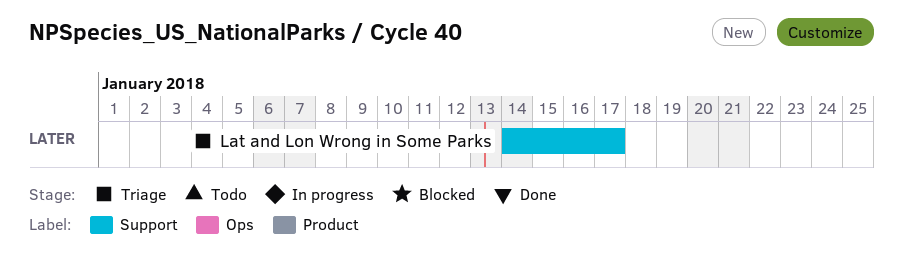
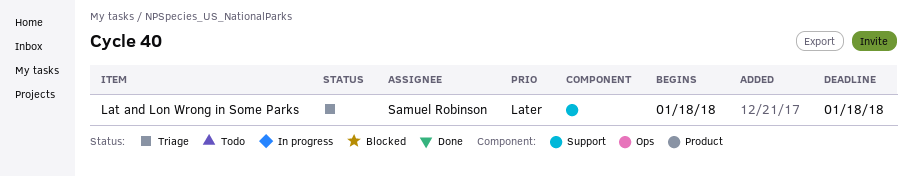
Lat and Lon Wrong in Some Parks, start: Jan 14 -> Jan 18
Lat and Lon Wrong in Some Parks, due: Jan 17 -> Jan 18

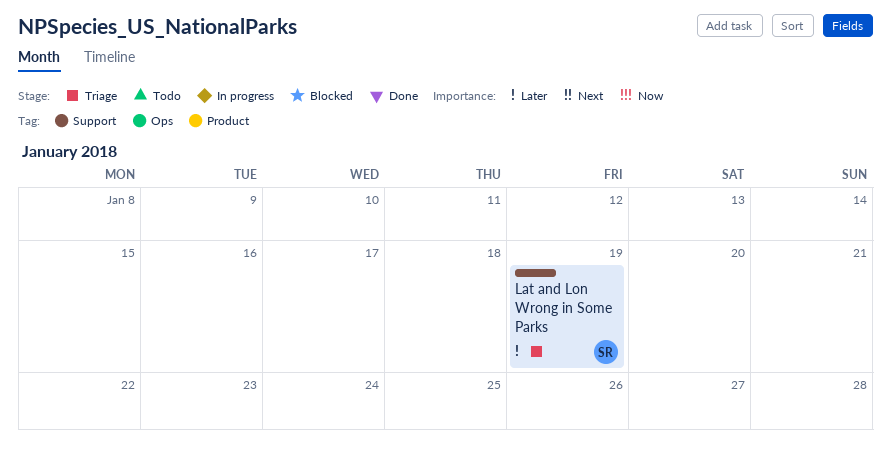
Lat and Lon Wrong in Some Parks, due: Jan 18 -> Jan 19

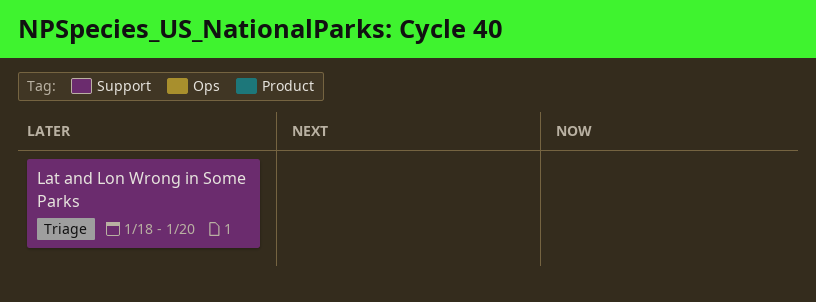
Lat and Lon Wrong in Some Parks, due: Jan 19 -> Jan 20

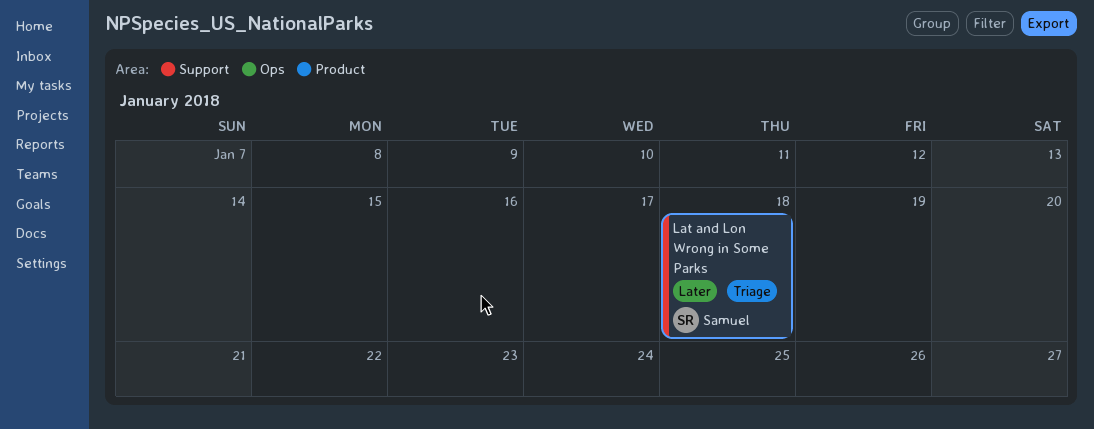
Lat and Lon Wrong in Some Parks, due: Jan 20 -> Jan 18

